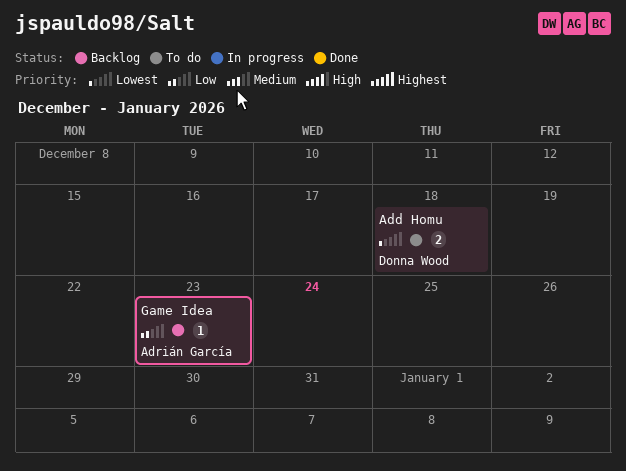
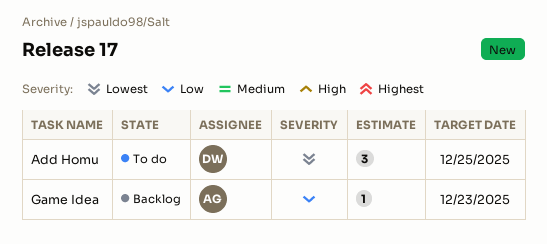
Add Homu, estimate: 2 -> 3
Add Homu, due: Dec 18 -> Dec 25

